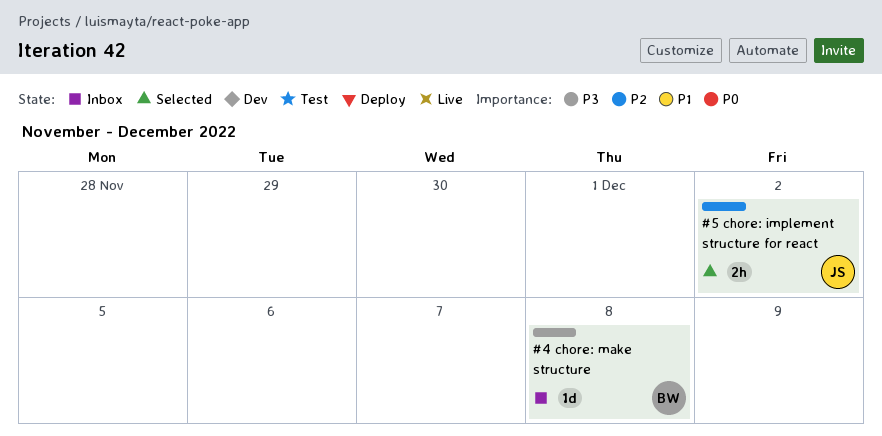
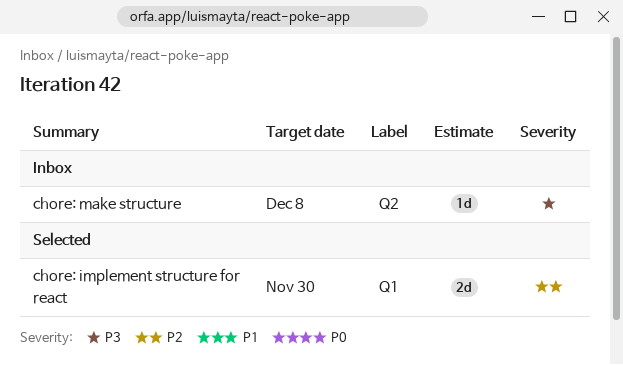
chore: implement structure for react, estimate: 2h -> 2d
chore: implement structure for react, due: Dec 2 -> Nov 30

